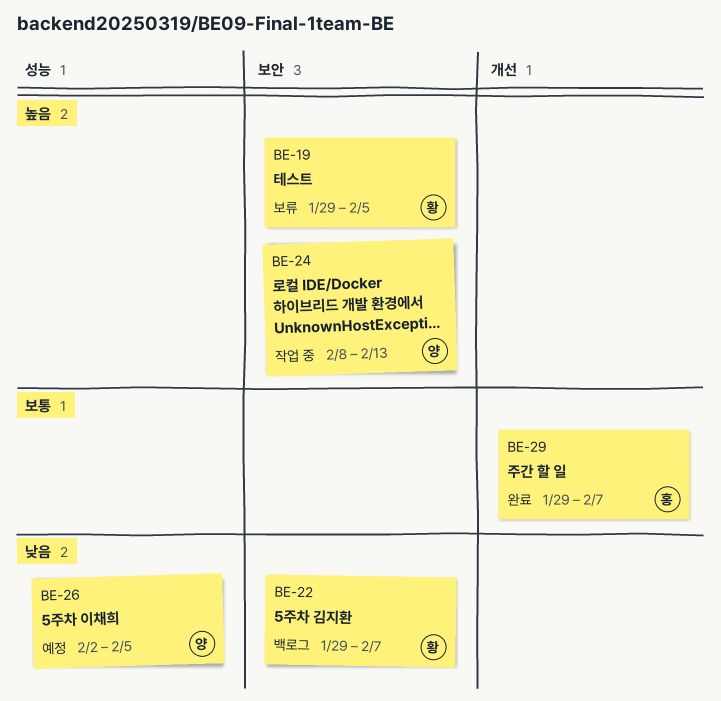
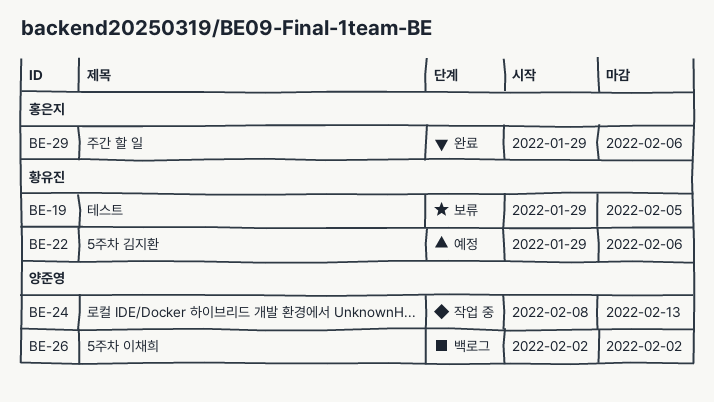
BE-22, status: 백로그 -> 예정
BE-22, due: Feb 7 -> Feb 6
BE-26, status: 예정 -> 백로그
BE-26, due: Feb 5 -> Feb 2
BE-29, due: Feb 7 -> Feb 6

